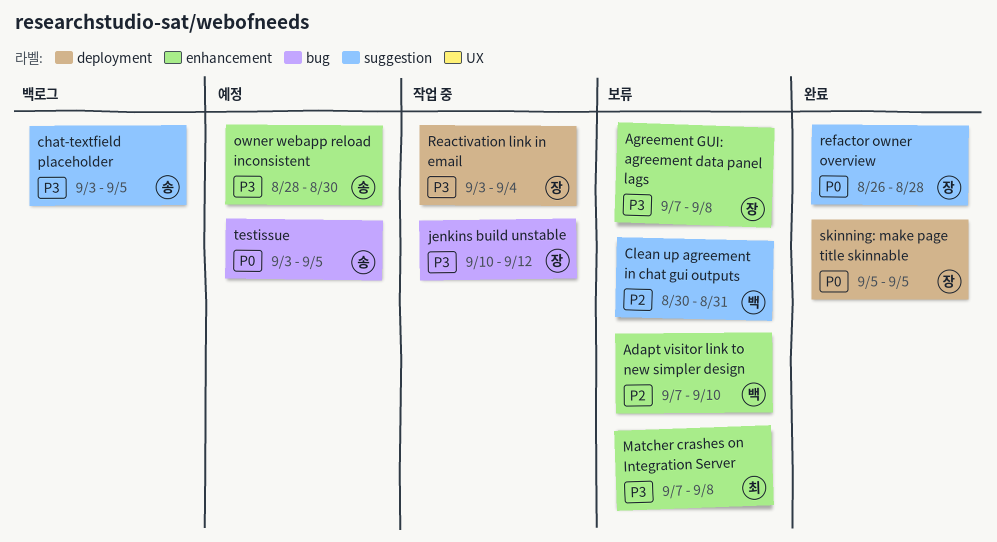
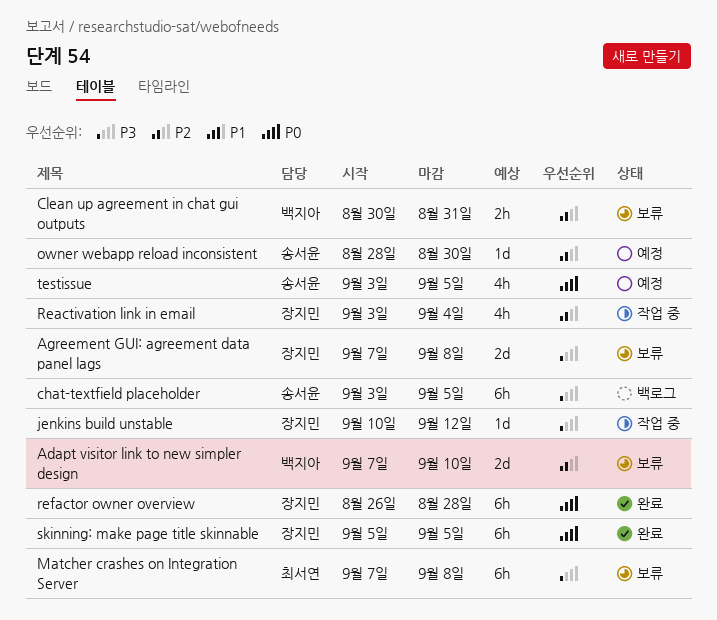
owner webapp reload inconsistent, priority: P3 -> P2
Reactivation link in email, priority: P3 -> P2

